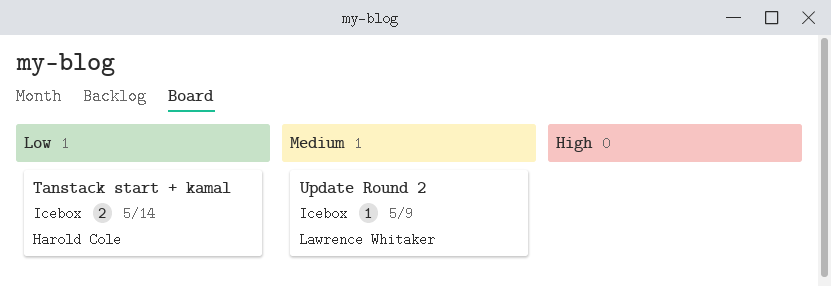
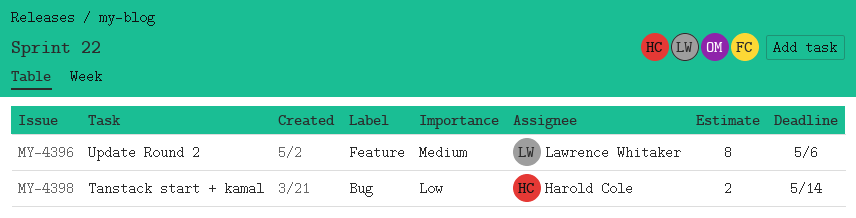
Update Round 2, estimate: 1 -> 8
Update Round 2, due: May 9 -> May 6

